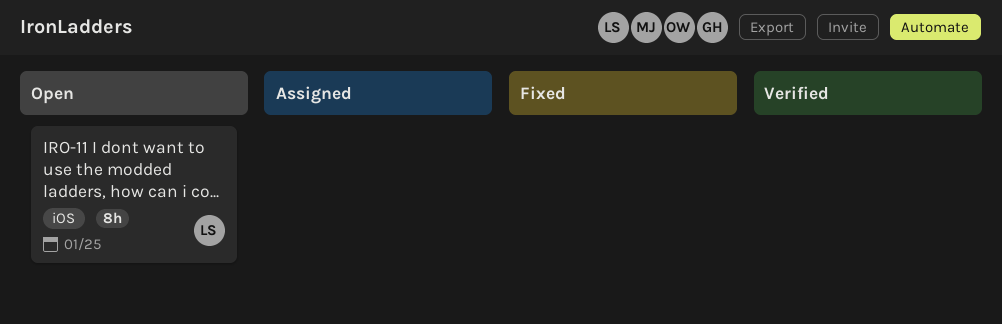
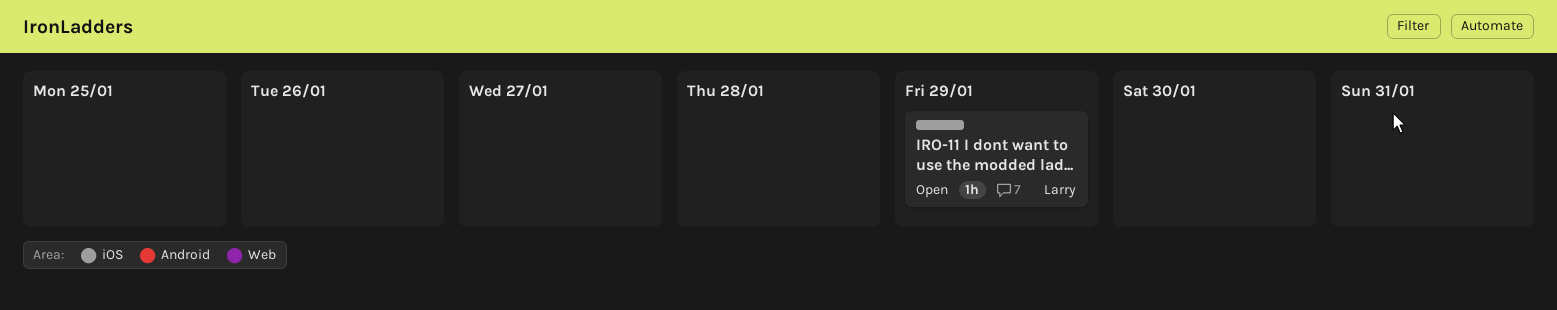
IRO-11, estimate: 8h -> 1h
IRO-11, due: Jan 25 -> Jan 29

